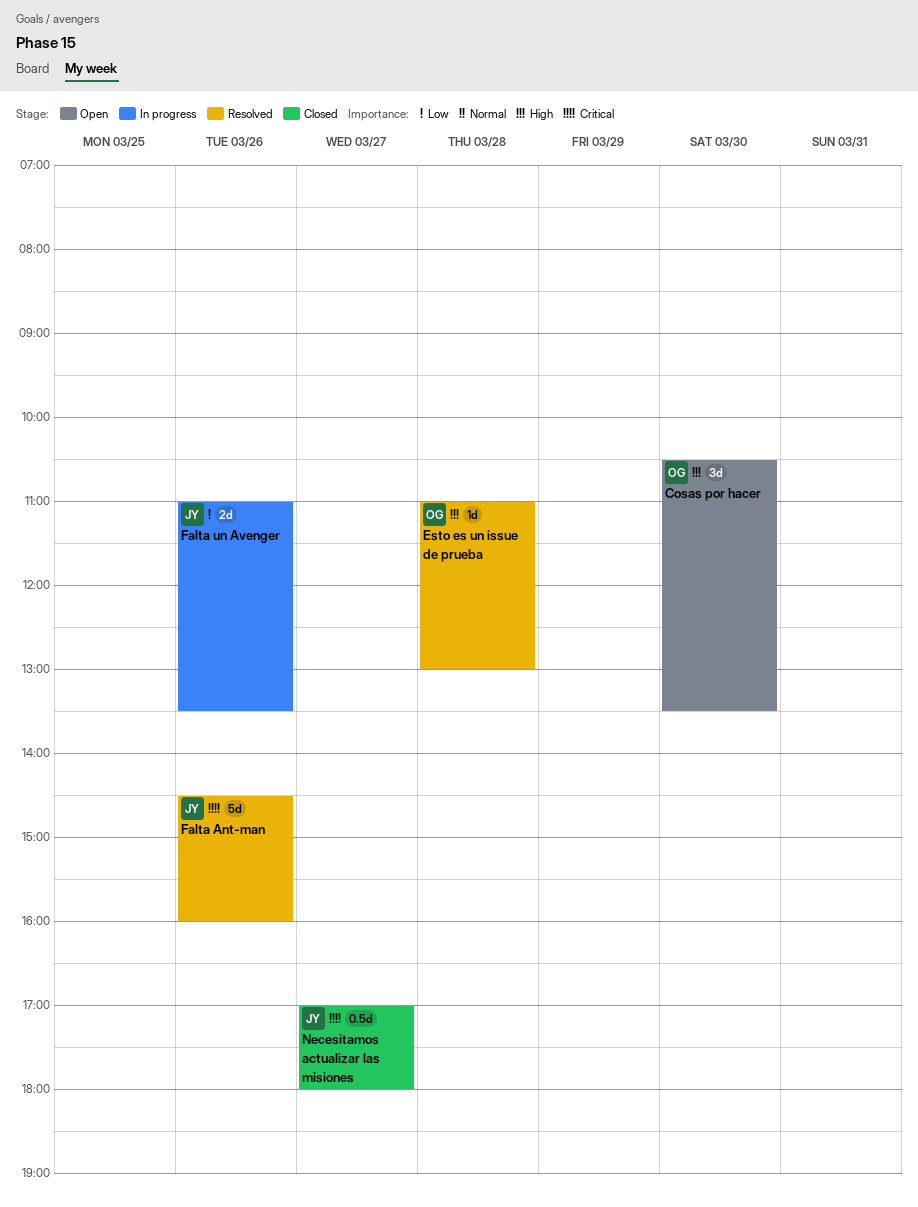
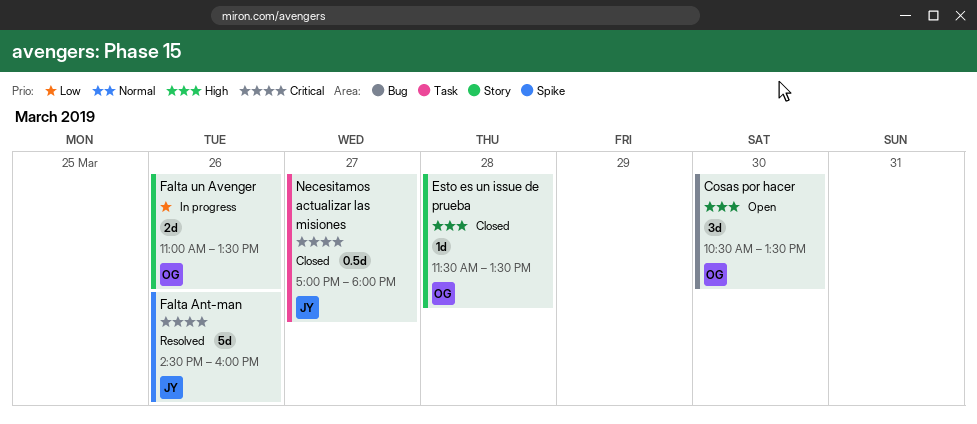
Esto es un issue de prueba, status: Resolved -> Closed
Esto es un issue de prueba, begins: 11:00 -> 11:30
Esto es un issue de prueba, ends: 13:00 -> 13:30
Falta un Avenger, owner: JY -> OG

